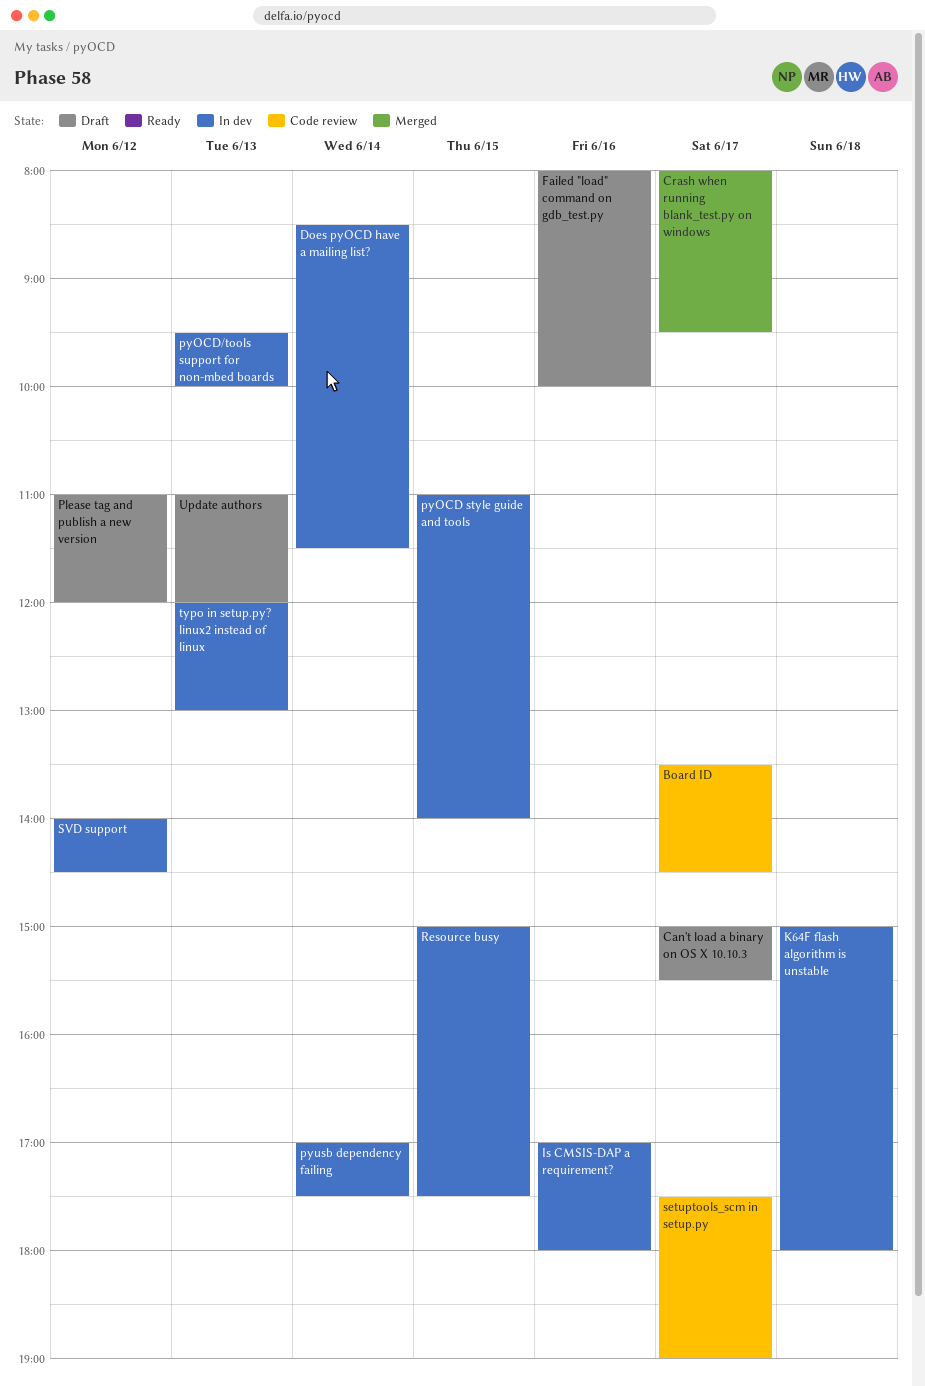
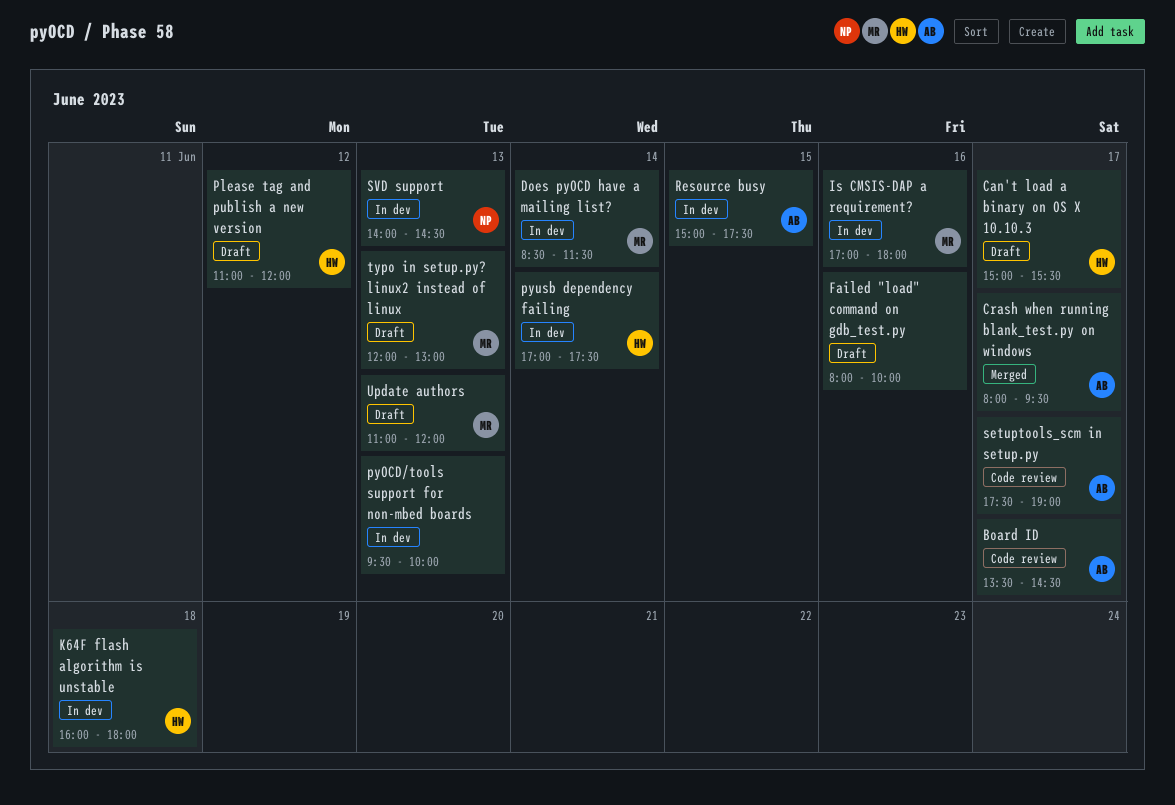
K64F flash algorithm is unstable, begins: 15:00 -> 16:00
pyOCD style guide and tools: present -> none
SVD support, day: Jun 12 -> Jun 13
typo in setup.py? linux2 instead of linux, status: In dev -> Draft

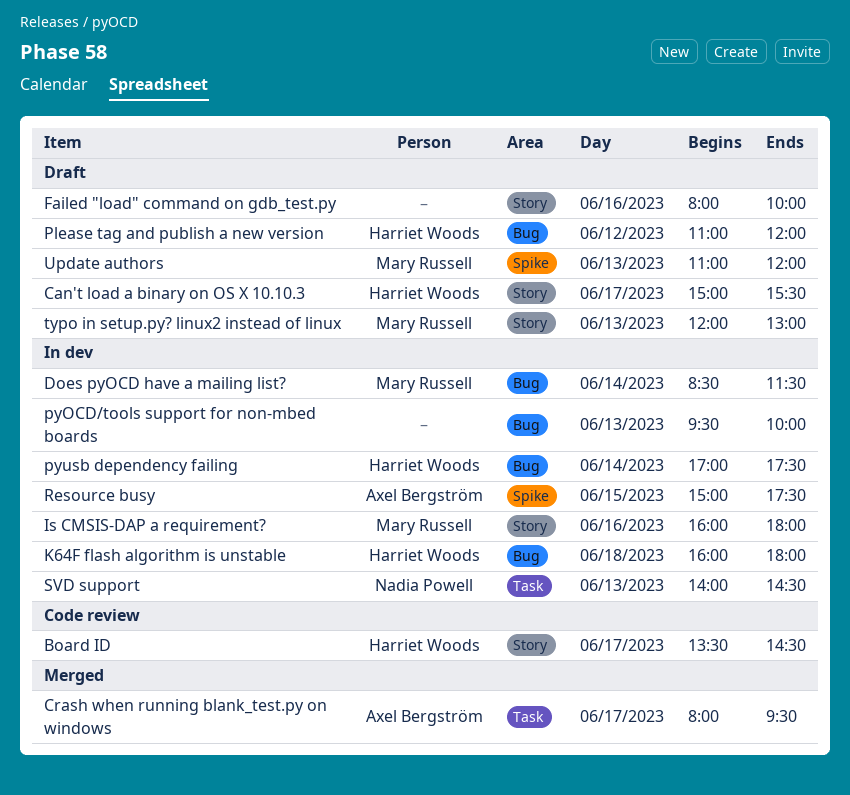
Board ID, owner: Axel Bergström -> Harriet Woods
Is CMSIS-DAP a requirement?, begins: 17:00 -> 16:00
setuptools_scm in setup.py: present -> none

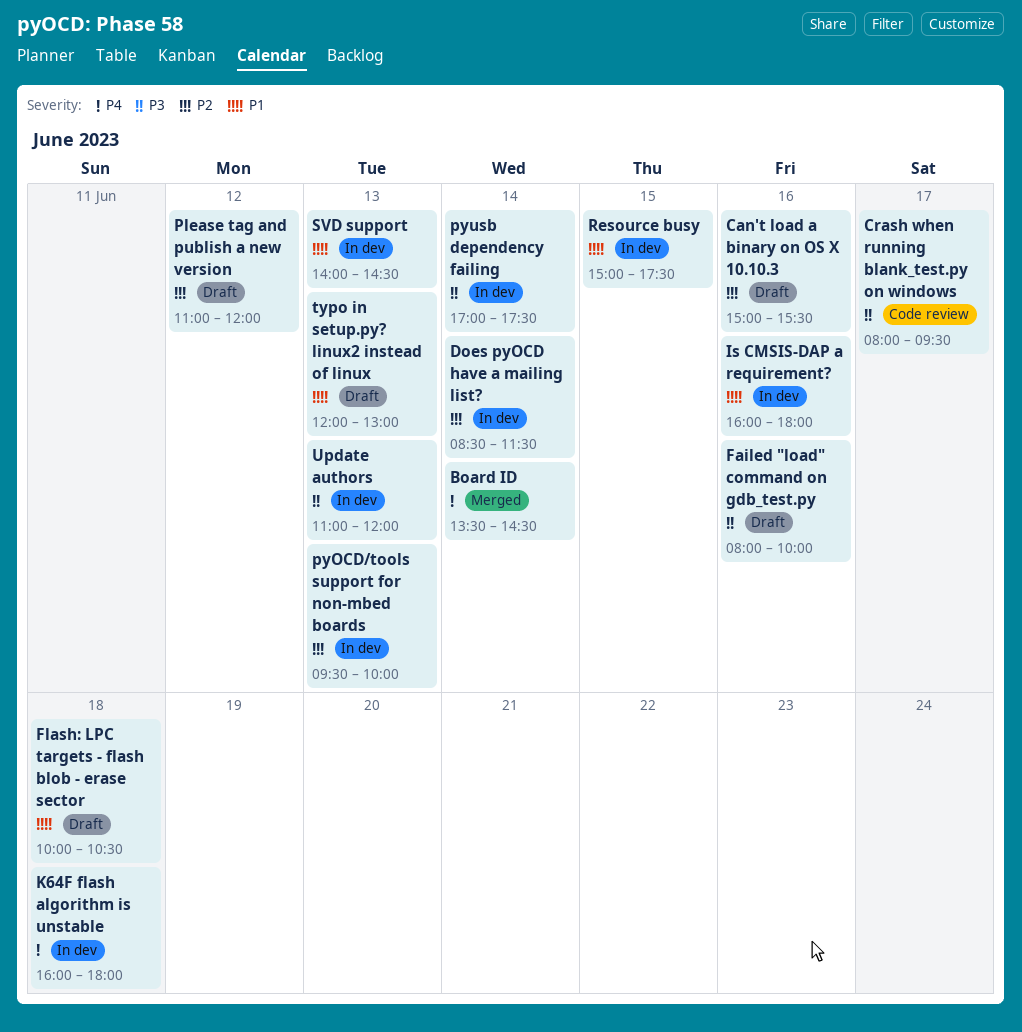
Board ID, status: Code review -> Merged
Board ID, day: Jun 17 -> Jun 14
Can't load a binary on OS X 10.10.3, day: Jun 17 -> Jun 16
Crash when running blank_test.py on windows, status: Merged -> Code review
Flash: LPC targets - flash blob - erase sector: none -> present
Update authors, status: Draft -> In dev

